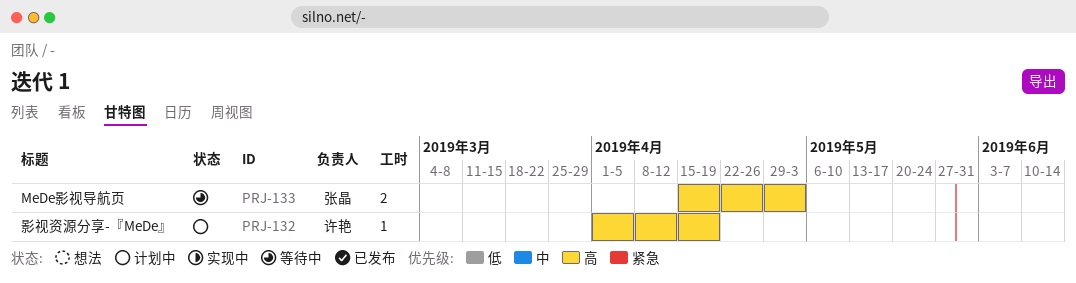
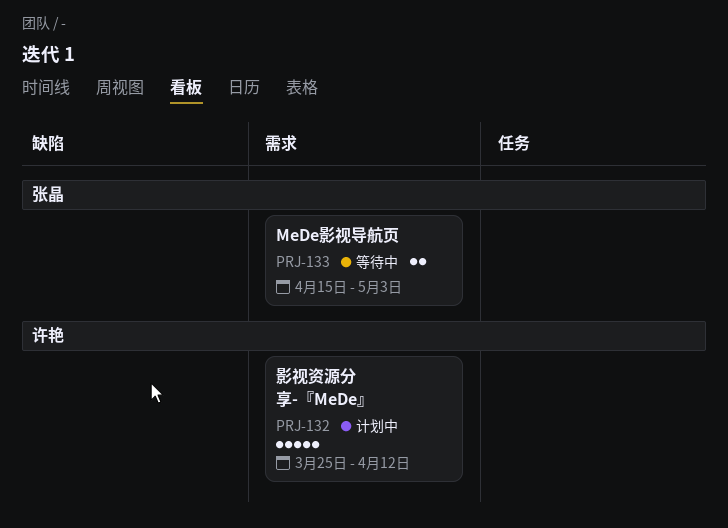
PRJ-132, estimate: 1 -> 5
PRJ-132, start: Apr 1 -> Mar 25
PRJ-132, due: Apr 19 -> Apr 12

